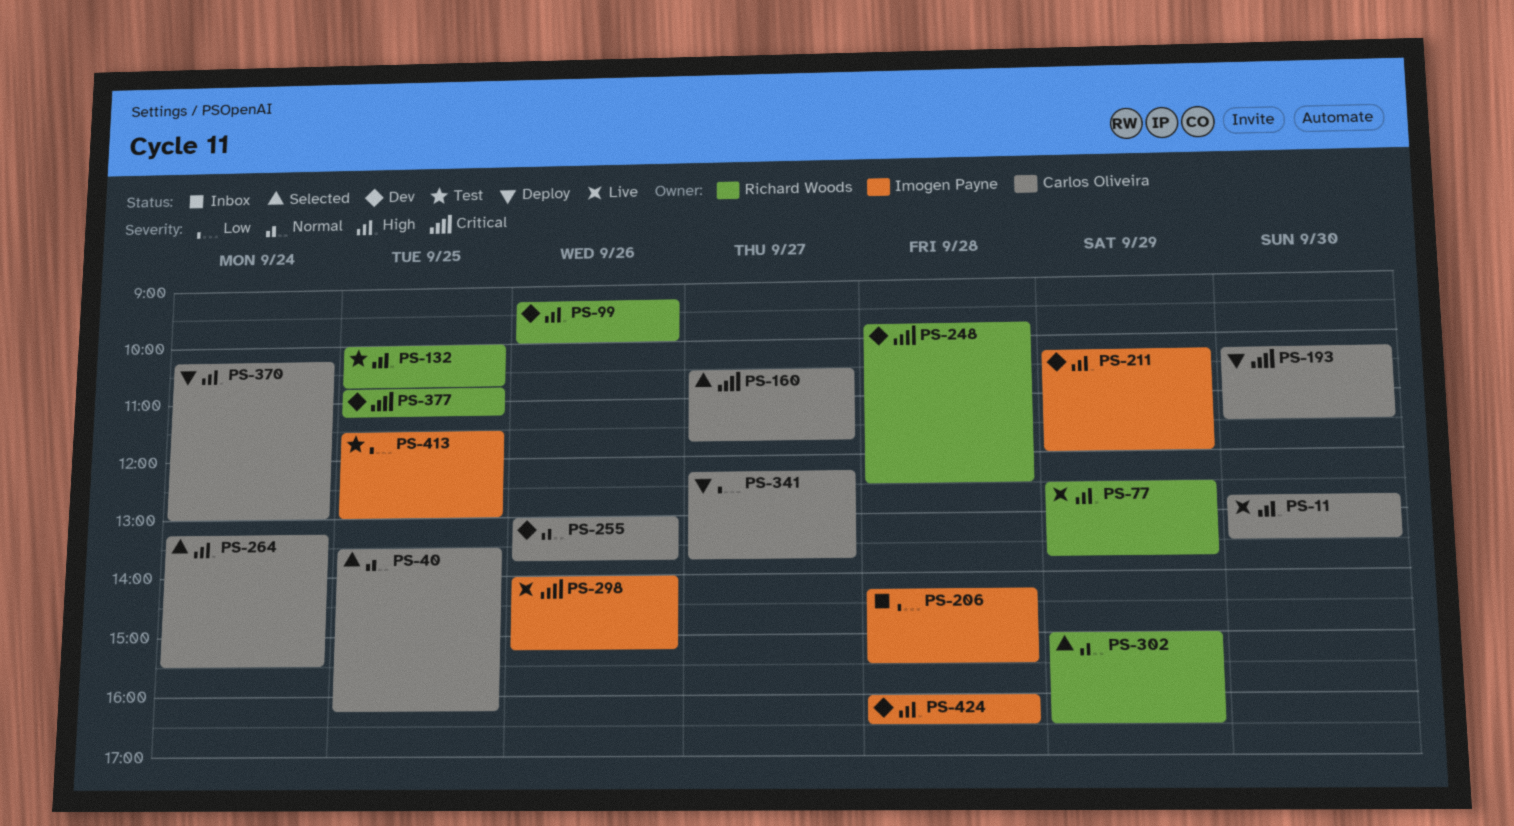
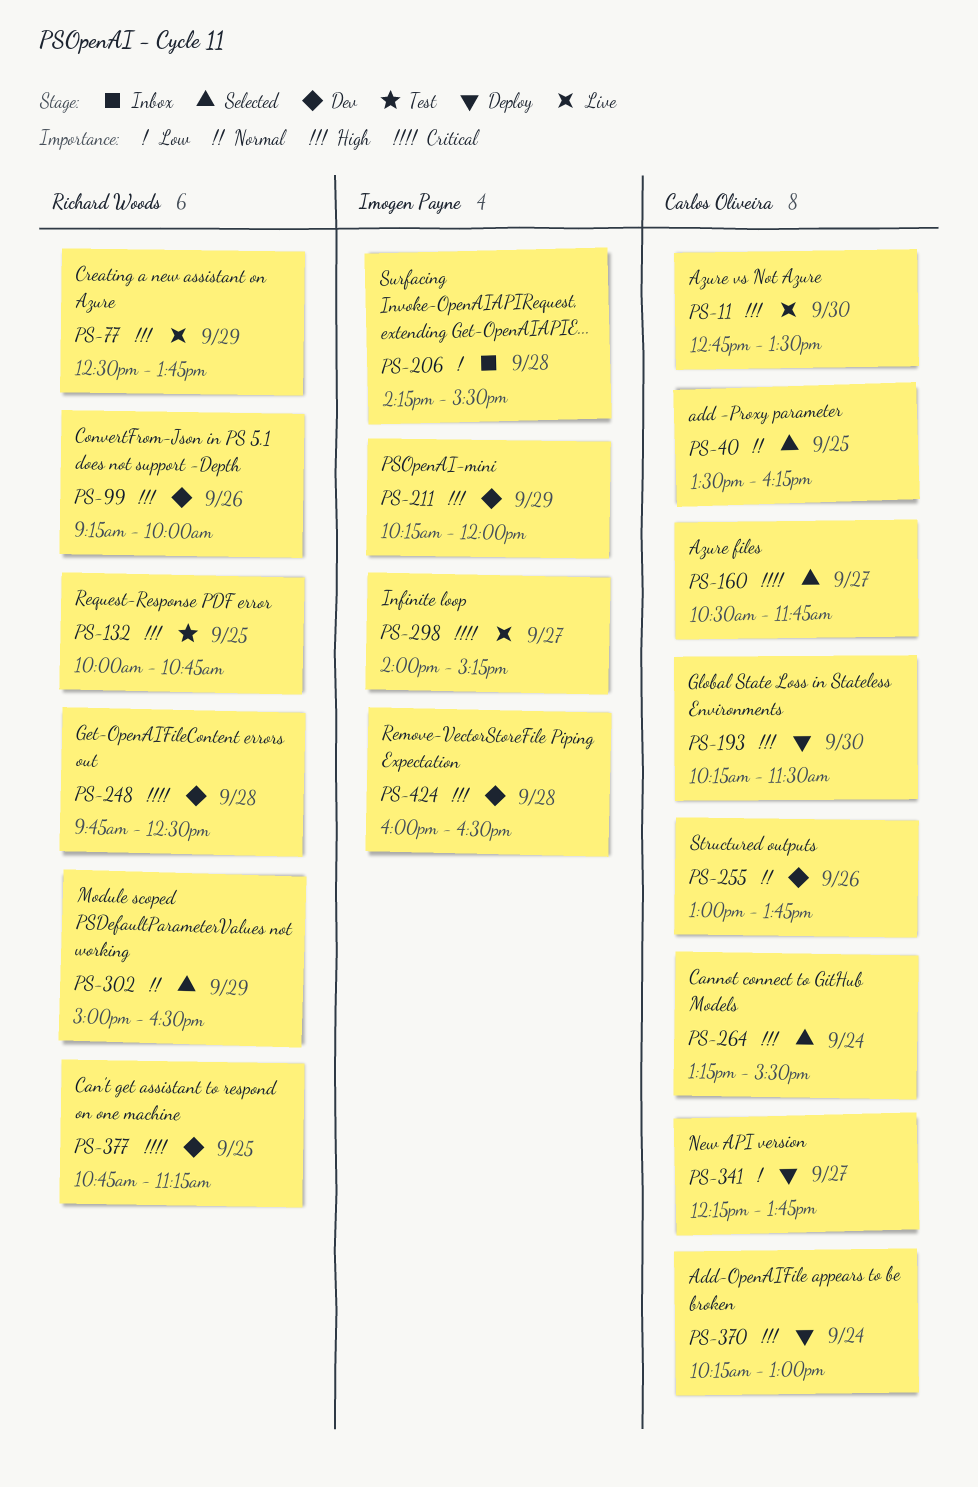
PS-193, priority: Critical -> High
PS-298, day: Sep 26 -> Sep 27
PS-413: present -> none

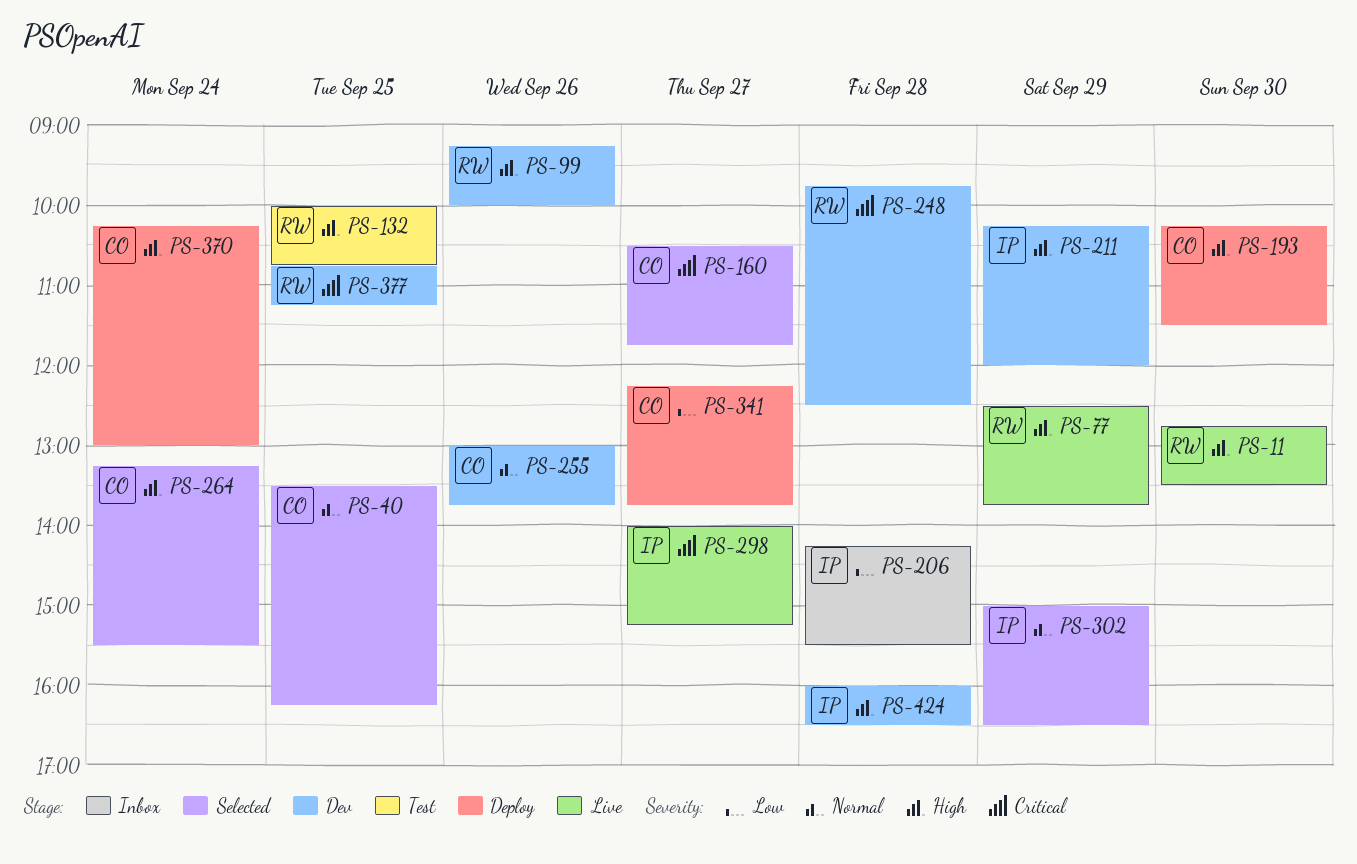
PS-11, owner: Carlos Oliveira -> Richard Woods
PS-302, owner: Richard Woods -> Imogen Payne

